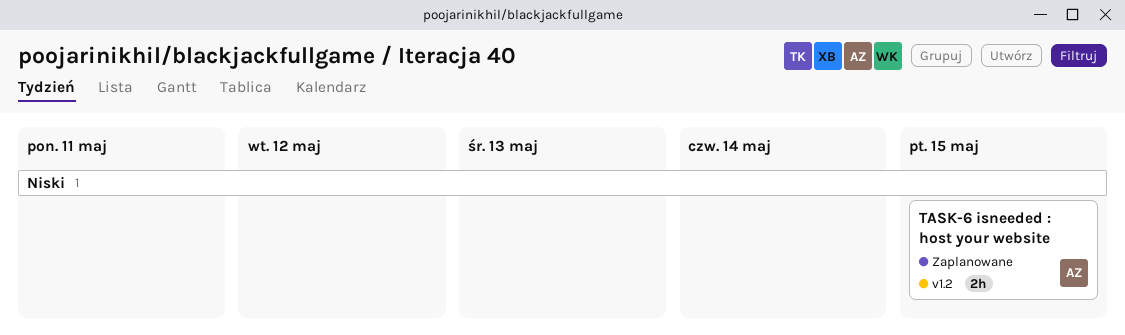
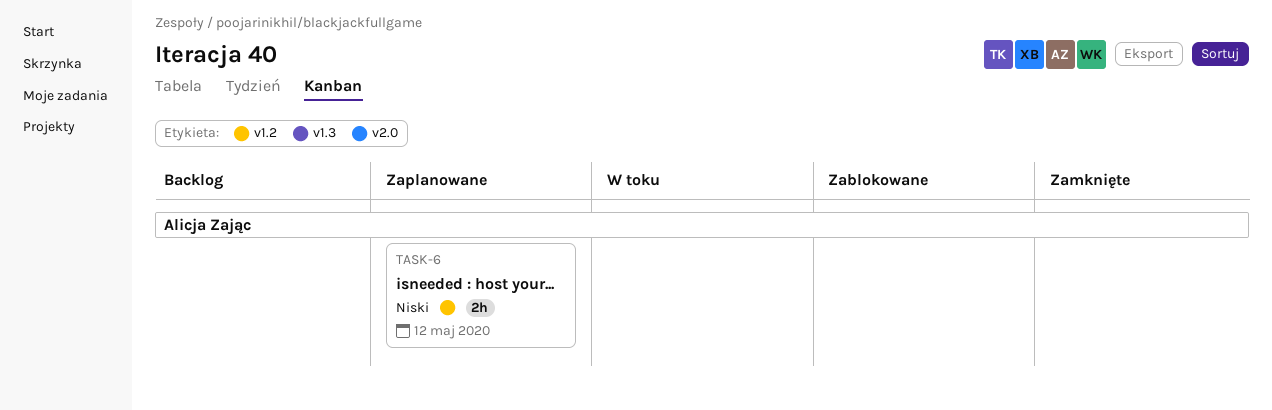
TASK-6, due: May 15 -> May 12

